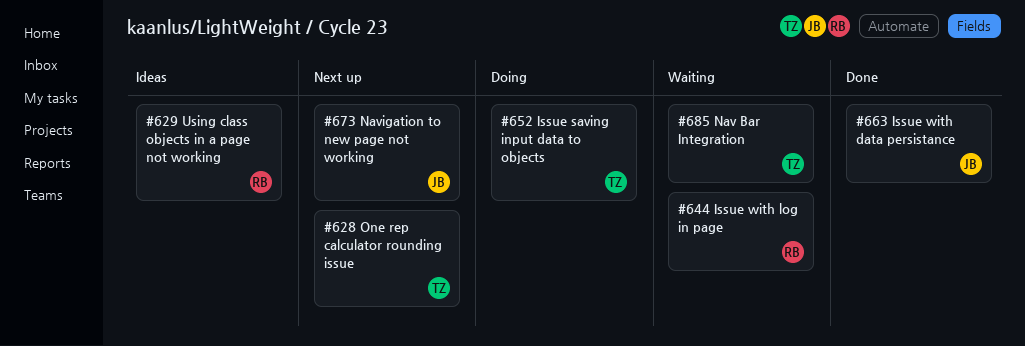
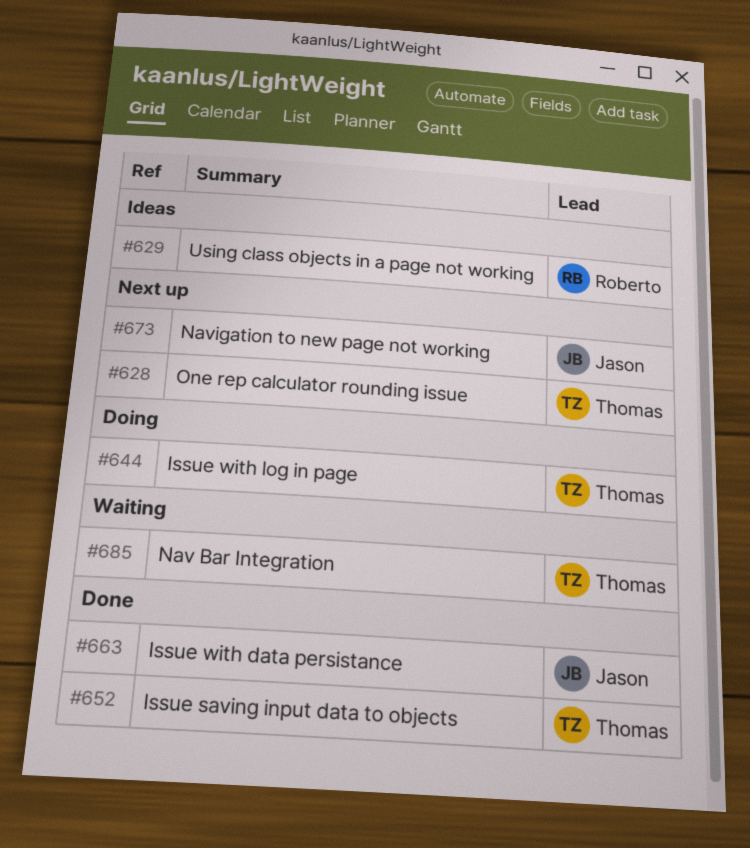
#644, status: Waiting -> Doing
#644, owner: Roberto -> Thomas
#652, status: Doing -> Done

